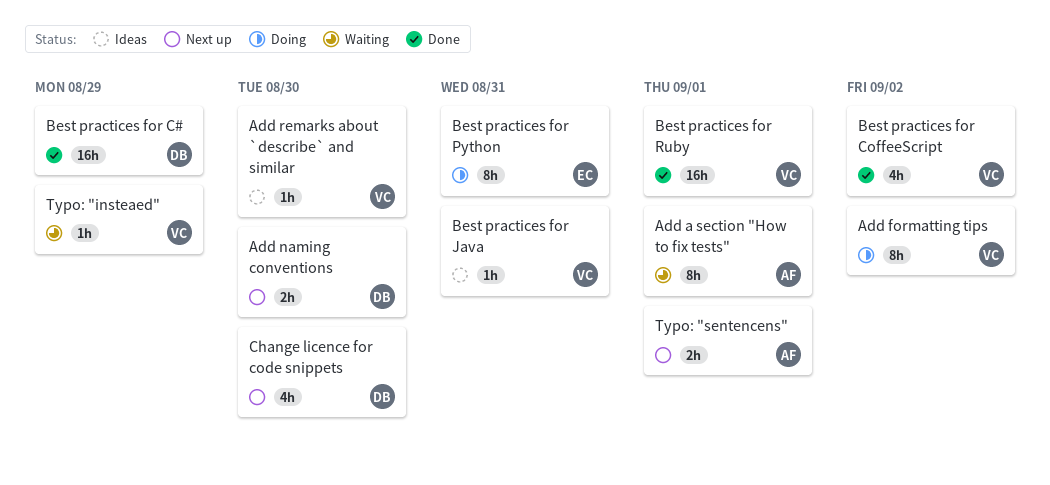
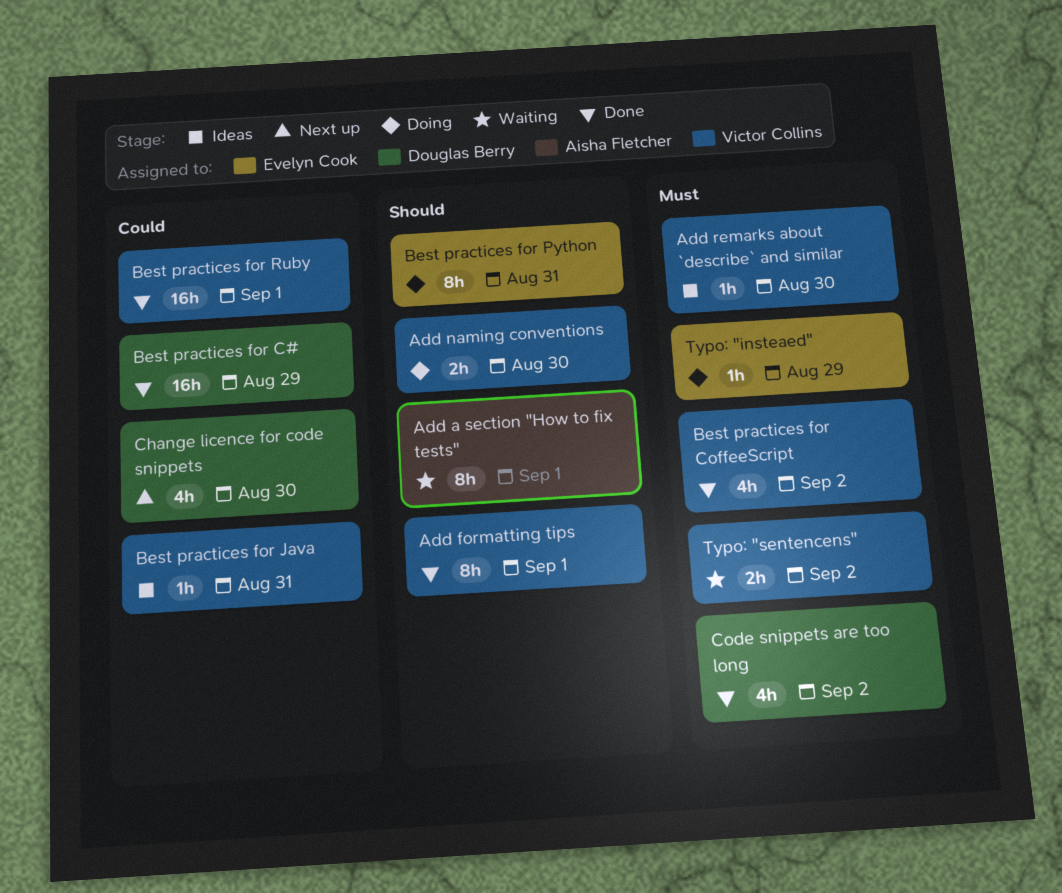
Add formatting tips, status: Doing -> Done
Add formatting tips, due: Sep 2 -> Sep 1
Add naming conventions, status: Next up -> Doing
Add naming conventions, owner: Douglas Berry -> Victor Collins
Code snippets are too long: none -> present
Typo: "insteaed", status: Waiting -> Doing
Typo: "insteaed", owner: Victor Collins -> Evelyn Cook
Typo: "sentencens", status: Next up -> Waiting
Typo: "sentencens", owner: Aisha Fletcher -> Victor Collins
Typo: "sentencens", due: Sep 1 -> Sep 2

